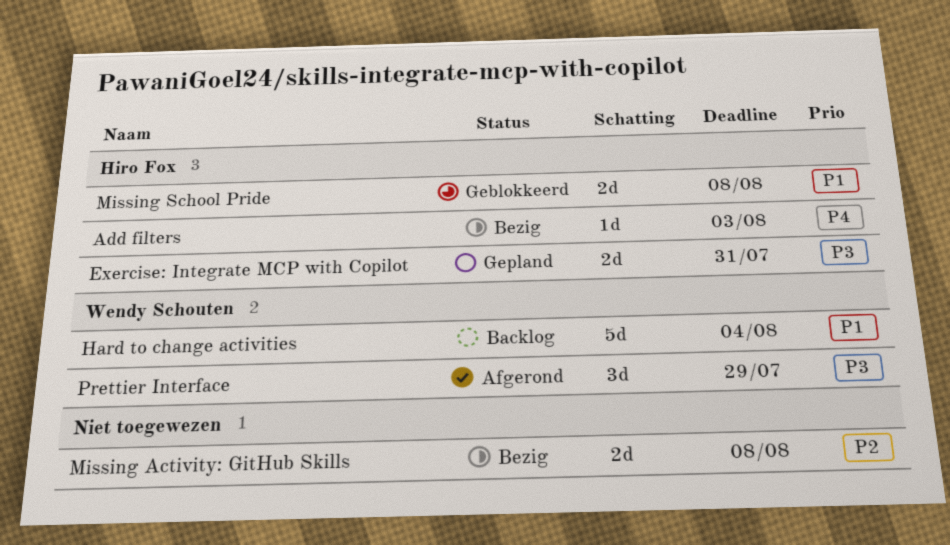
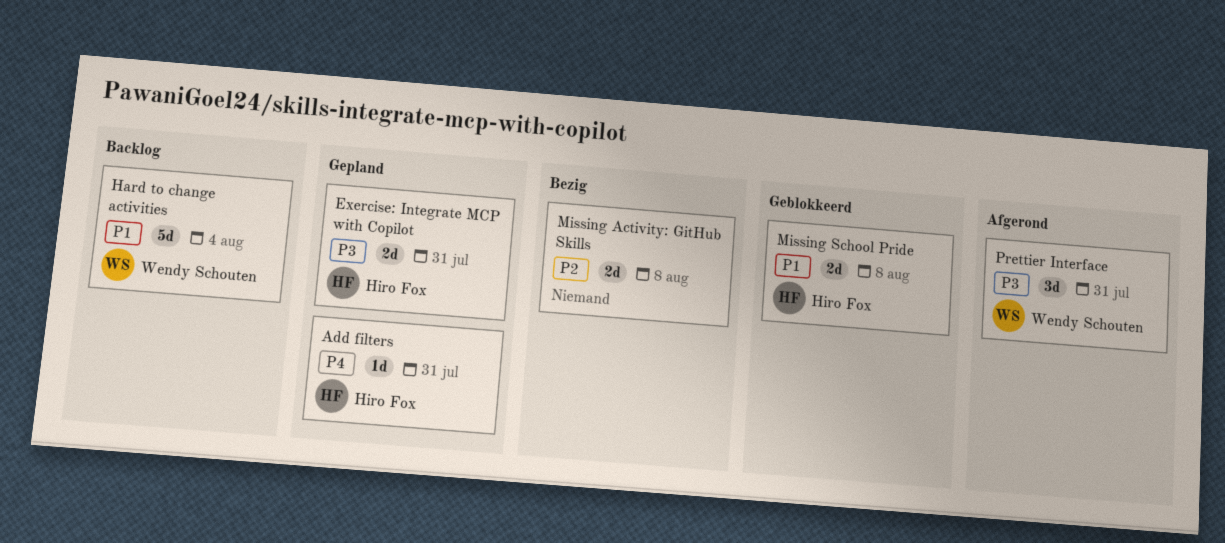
Add filters, status: Bezig -> Gepland
Add filters, due: Aug 3 -> Jul 31
Prettier Interface, due: Jul 29 -> Jul 31

